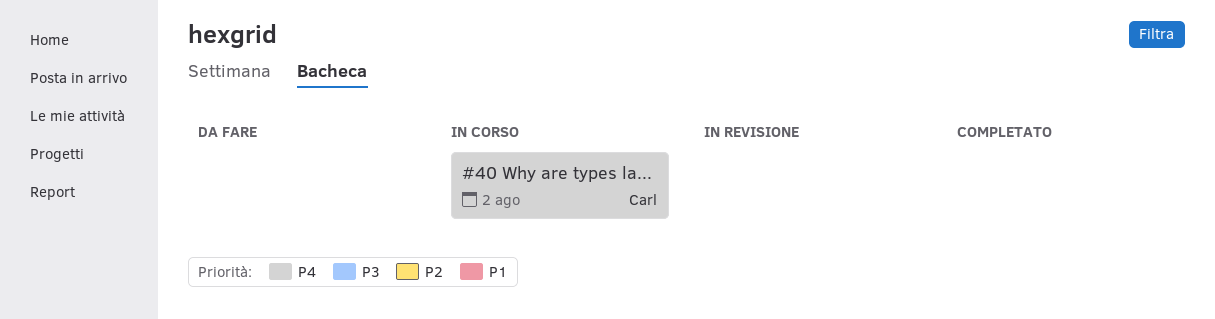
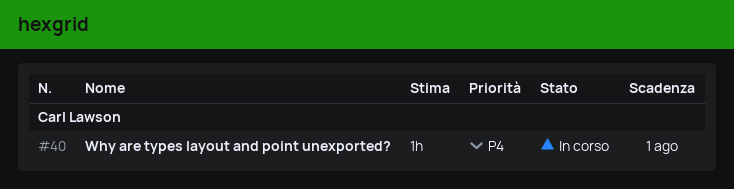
#40, due: Aug 2 -> Aug 1

